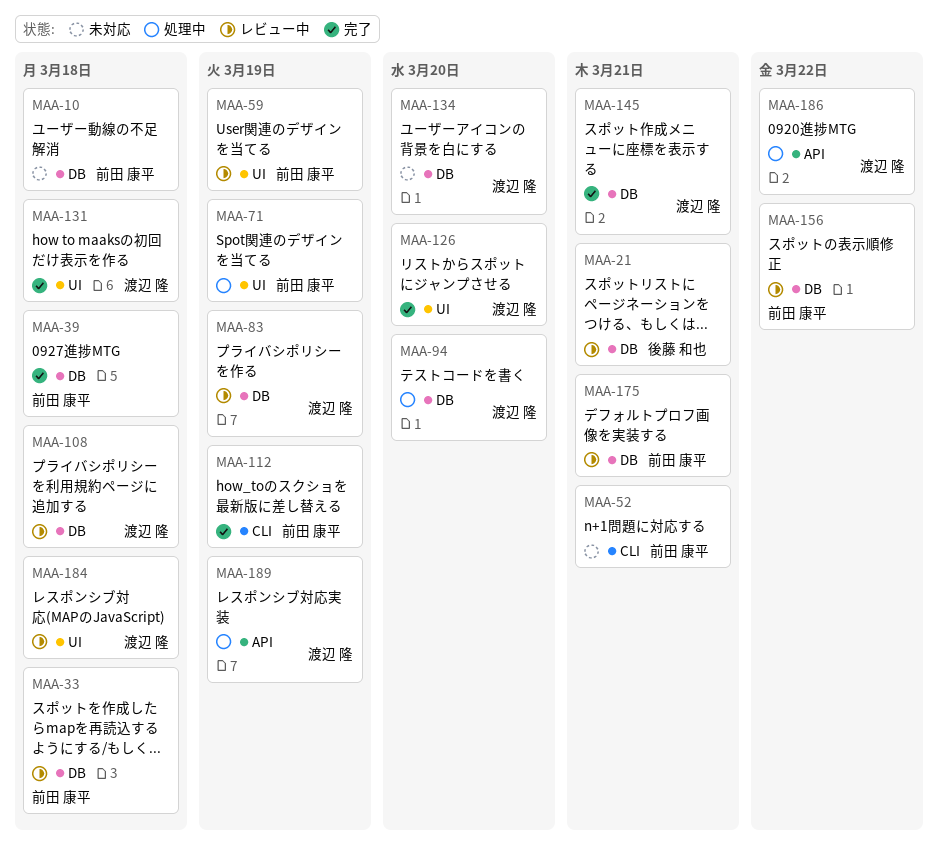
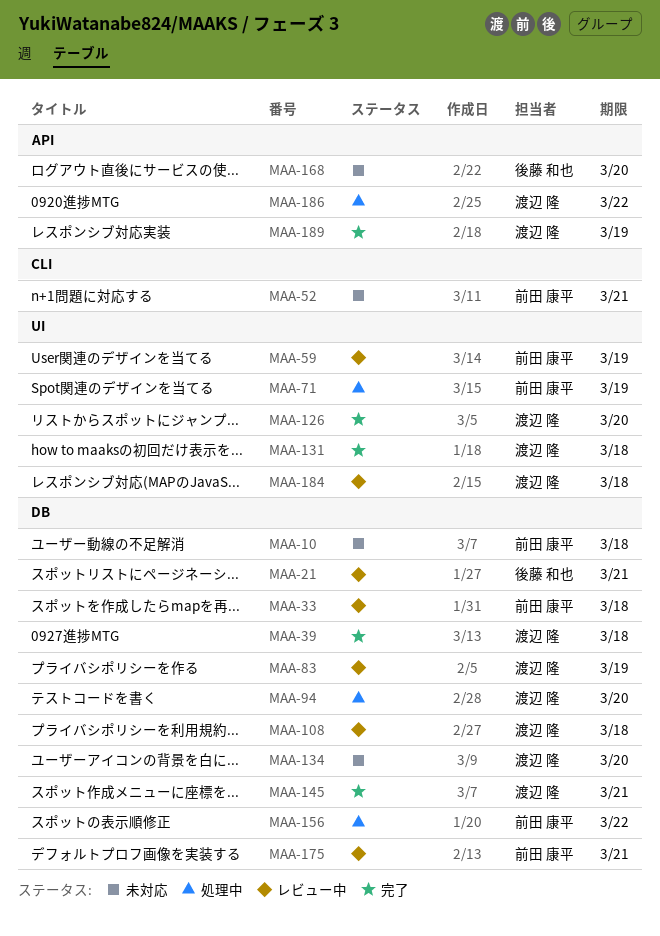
MAA-39, owner: 前田 康平 -> 渡辺 隆
MAA-112: present -> none
MAA-156, status: レビュー中 -> 処理中
MAA-168: none -> present
MAA-189, status: 処理中 -> 完了

